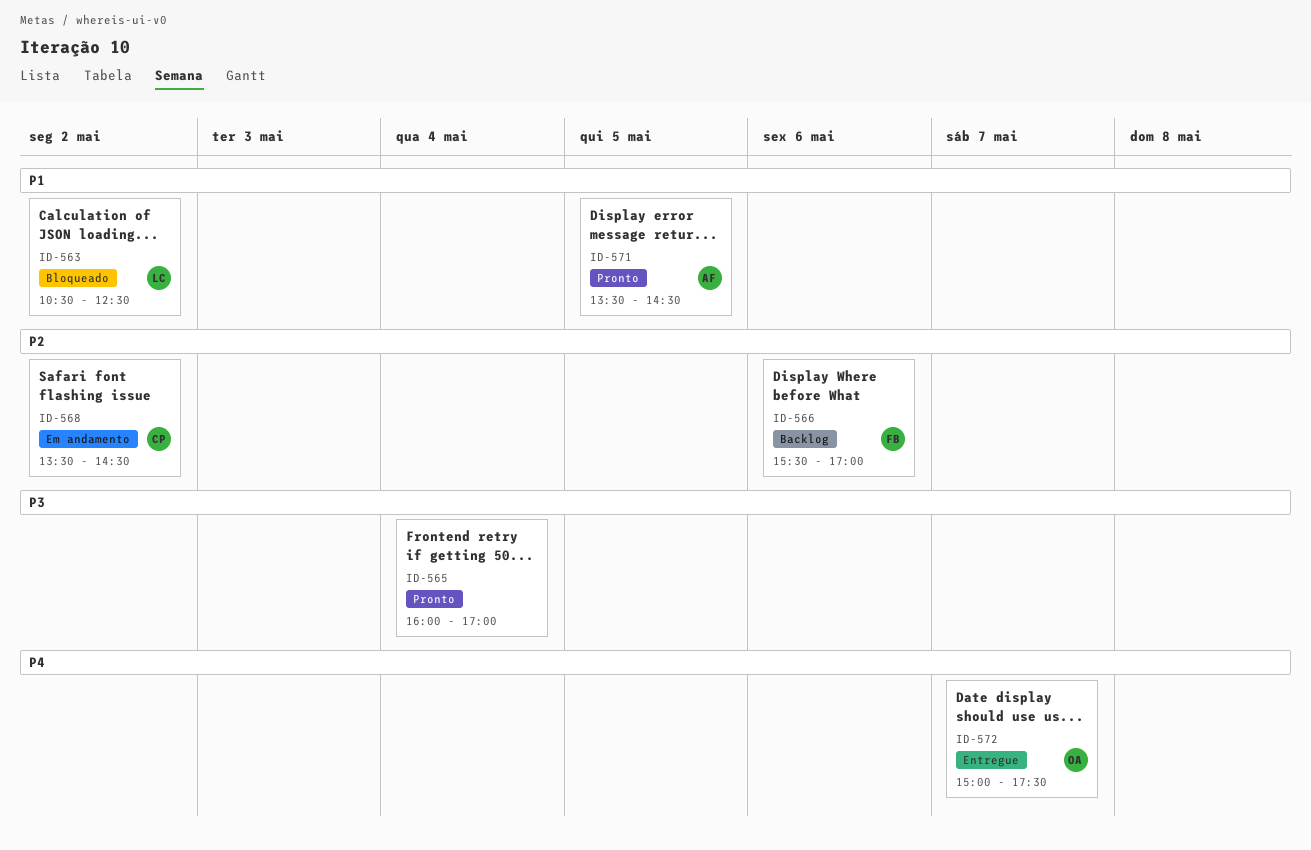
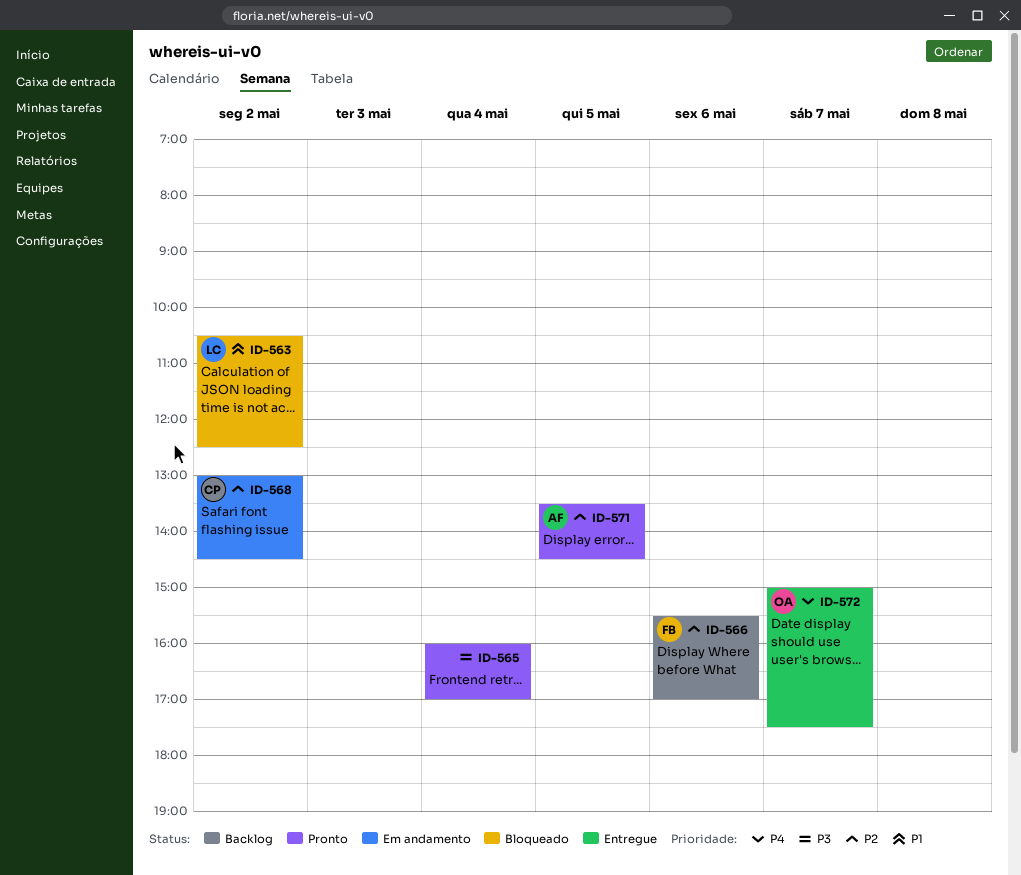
ID-568, begins: 13:30 -> 13:00
ID-571, priority: P1 -> P2

